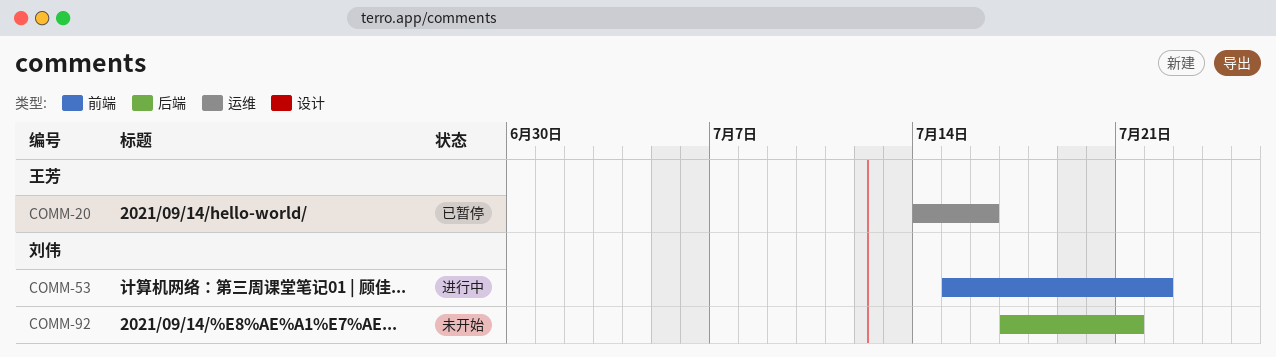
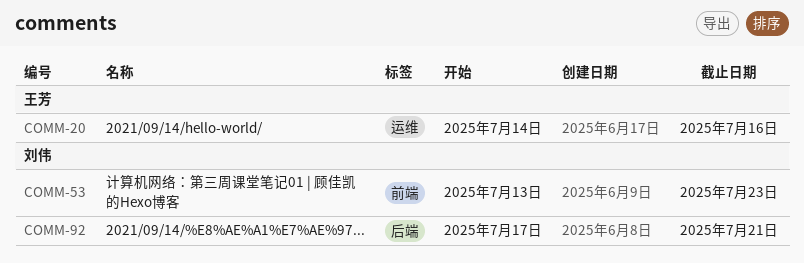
COMM-53, start: Jul 15 -> Jul 13
COMM-53, due: Jul 22 -> Jul 23

